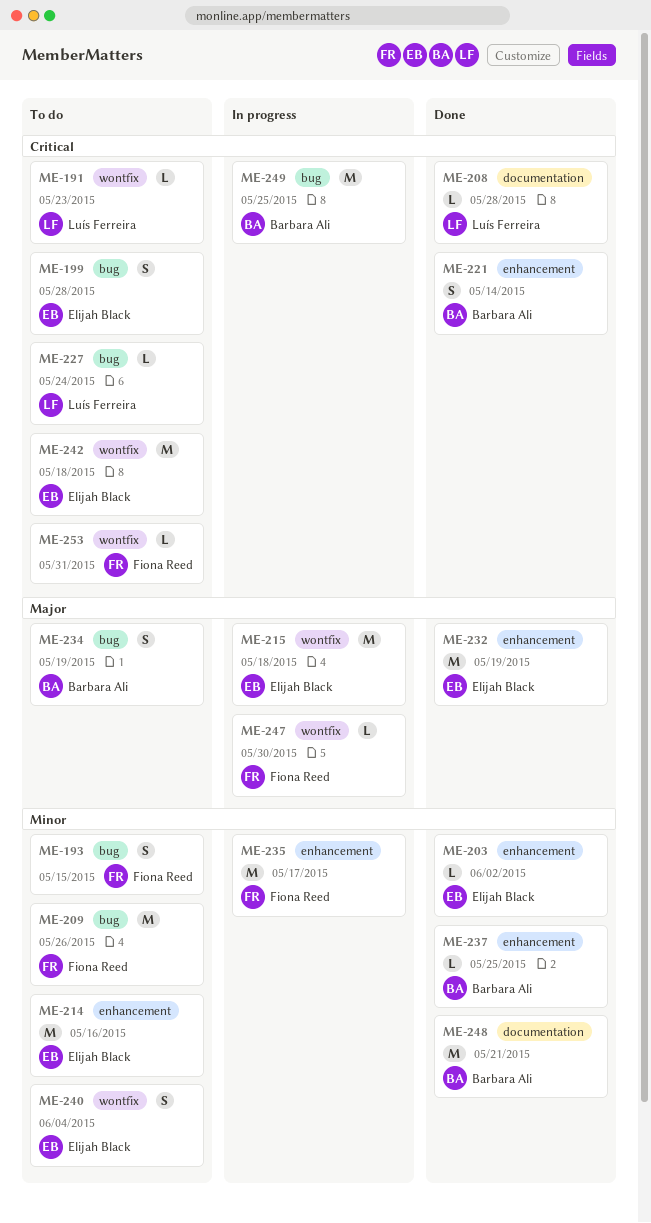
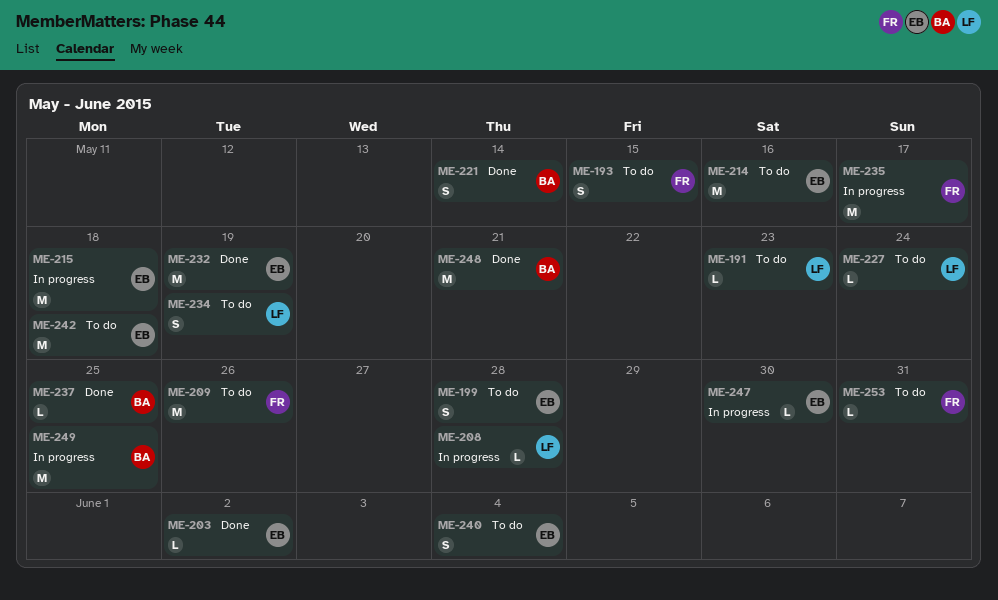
ME-208, status: Done -> In progress
ME-234, owner: Barbara Ali -> Luís Ferreira
ME-247, owner: Fiona Reed -> Elijah Black

